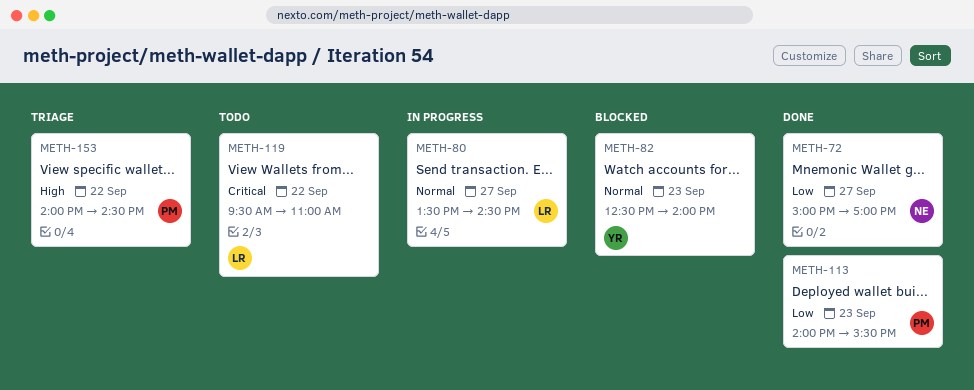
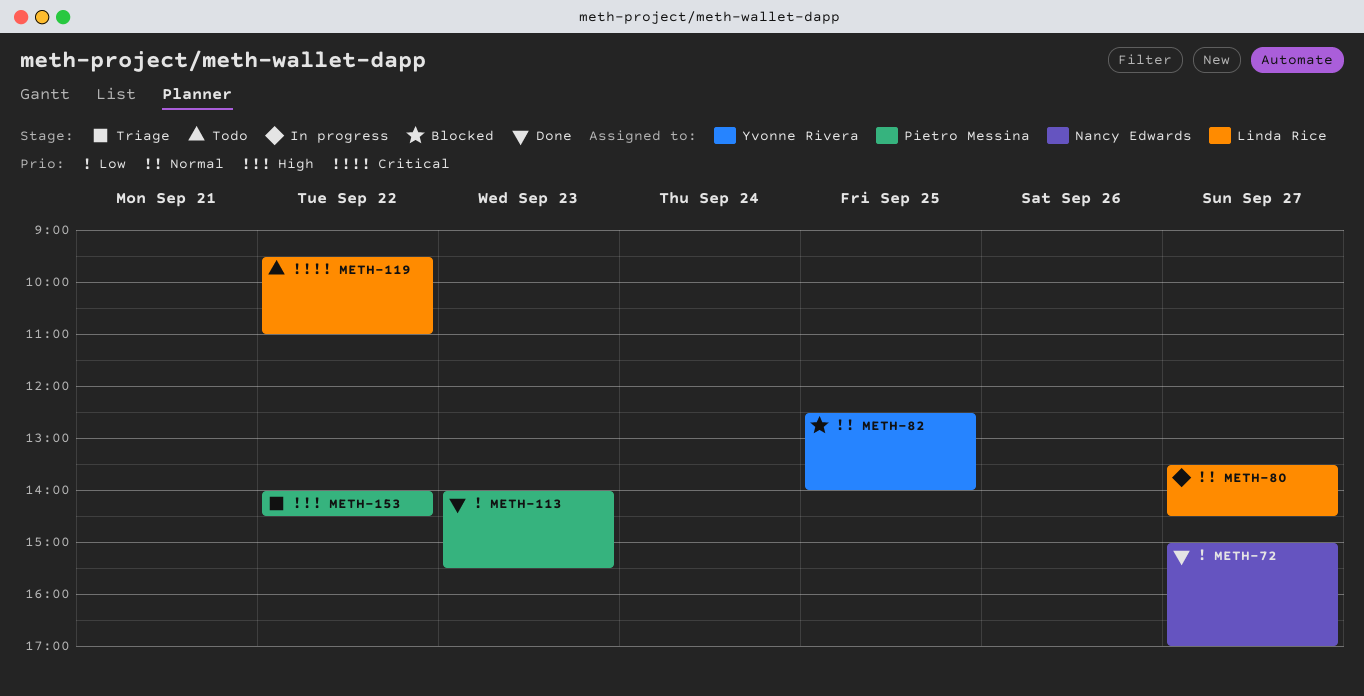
METH-82, day: Sep 23 -> Sep 25

